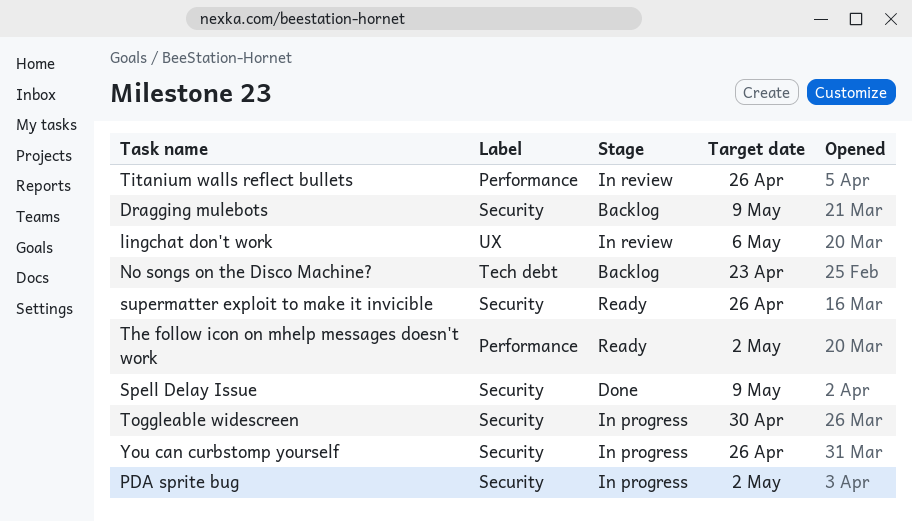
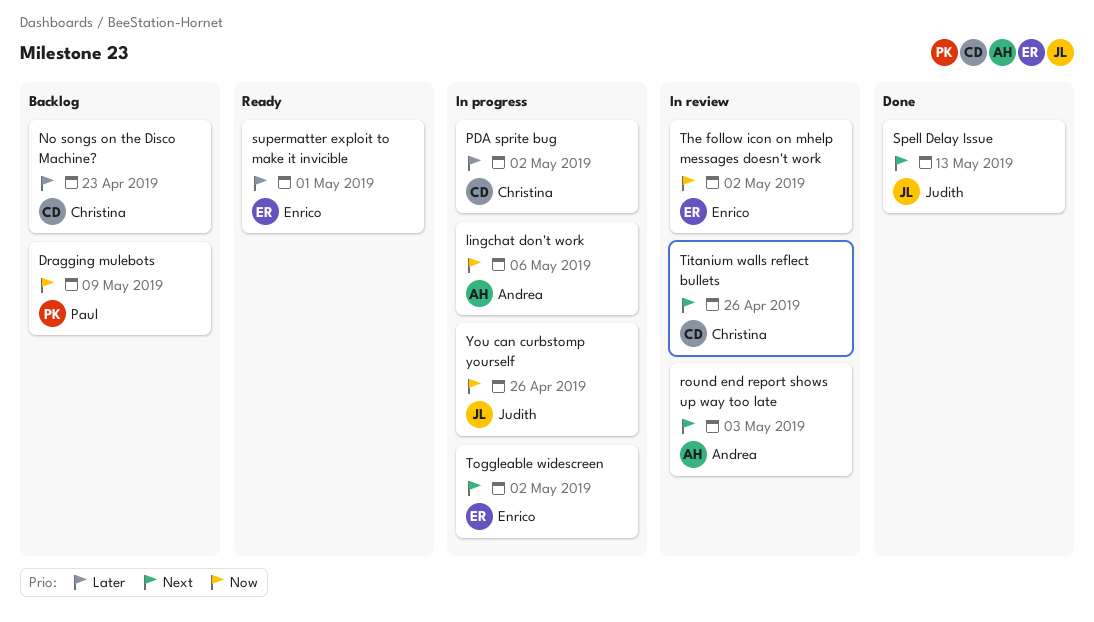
lingchat don't work, status: In review -> In progress
round end report shows up way too late: none -> present
Spell Delay Issue, due: May 9 -> May 13
supermatter exploit to make it invicible, due: Apr 26 -> May 1
The follow icon on mhelp messages doesn't work, status: Ready -> In review
Toggleable widescreen, due: Apr 30 -> May 2

